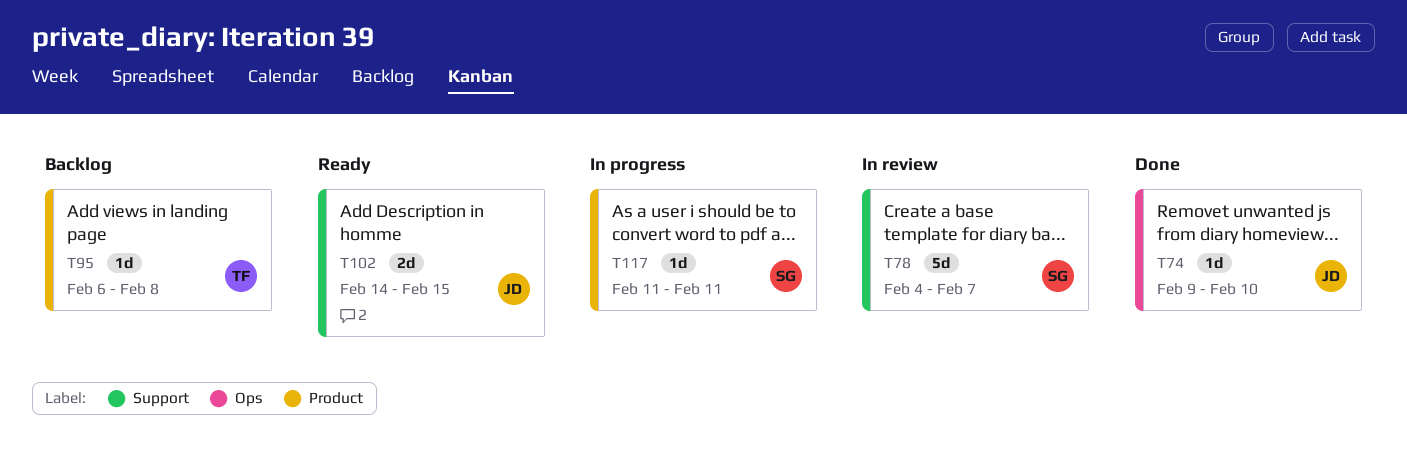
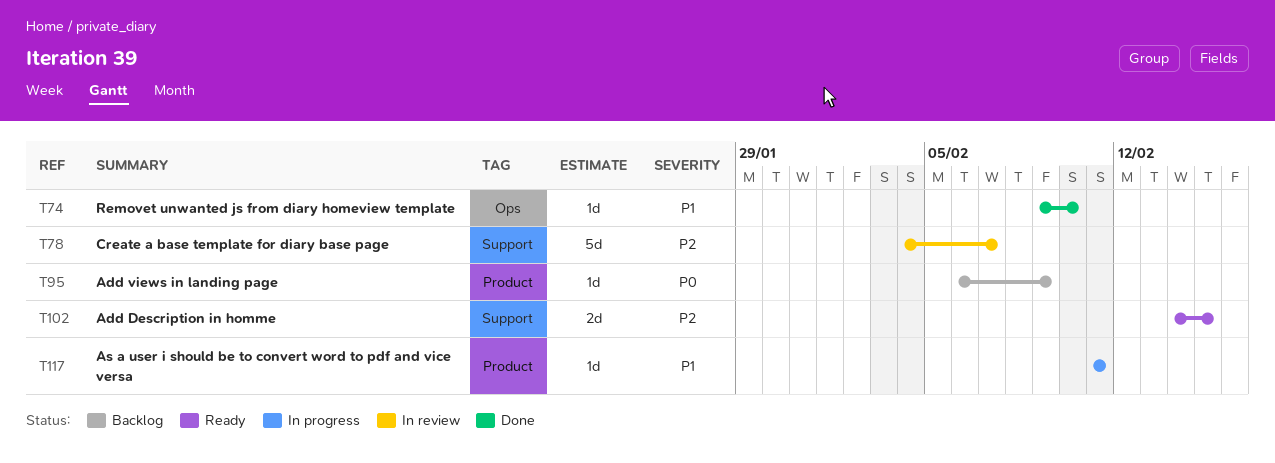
T95, due: Feb 8 -> Feb 9

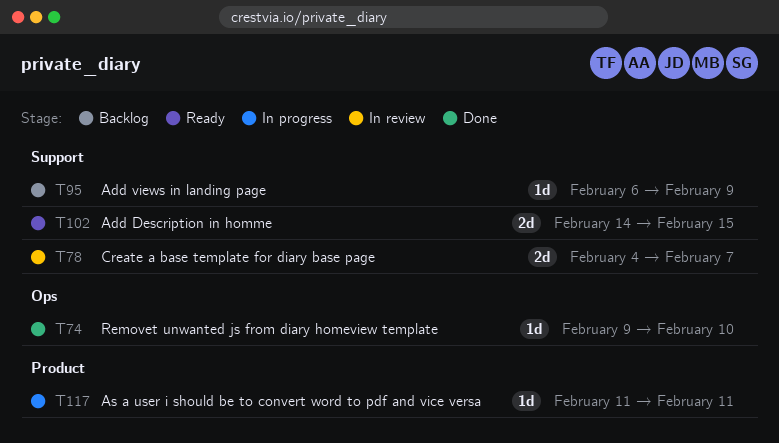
T78, estimate: 5d -> 2d
T95, label: Product -> Support

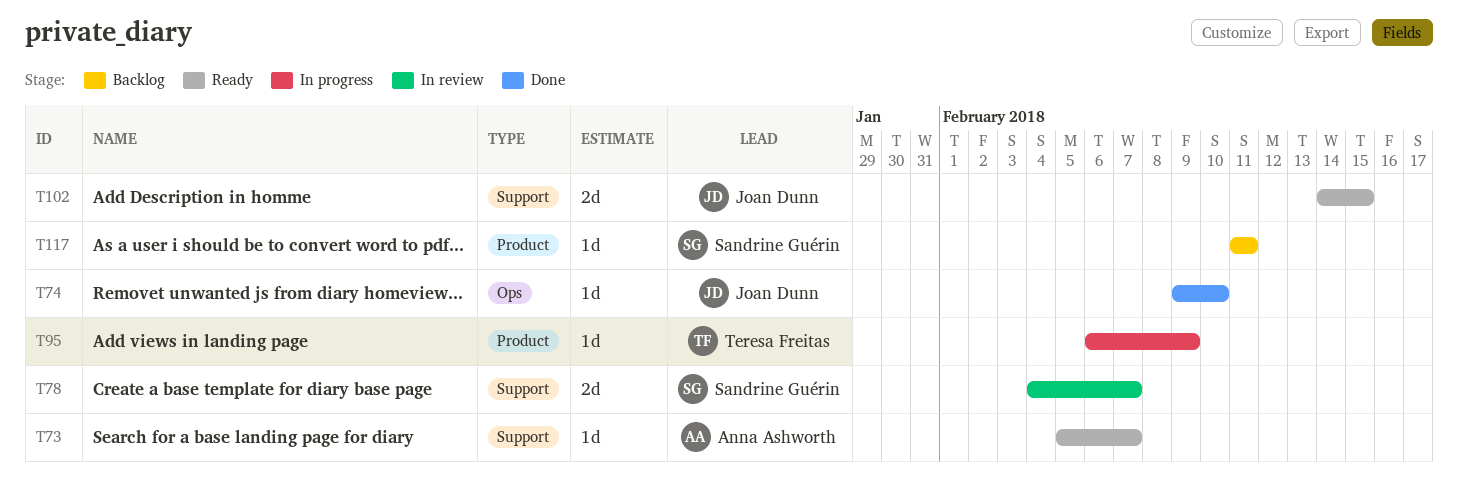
T73: none -> present
T95, status: Backlog -> In progress
T95, label: Support -> Product
T117, status: In progress -> Backlog

